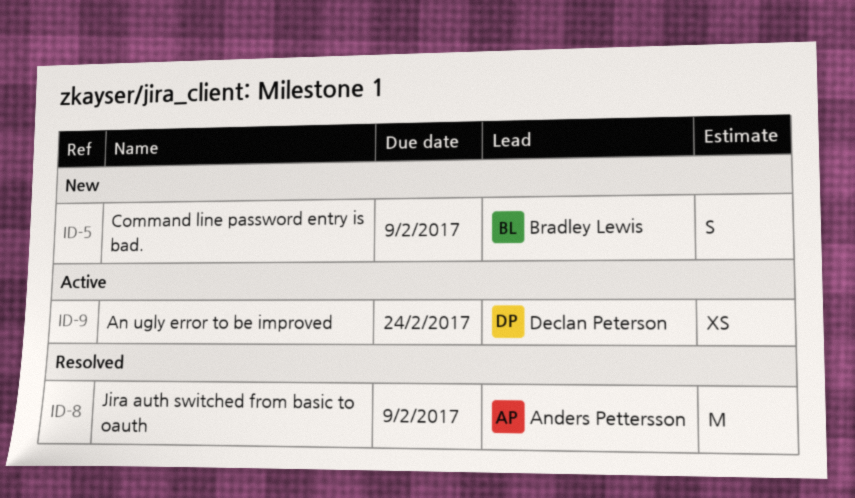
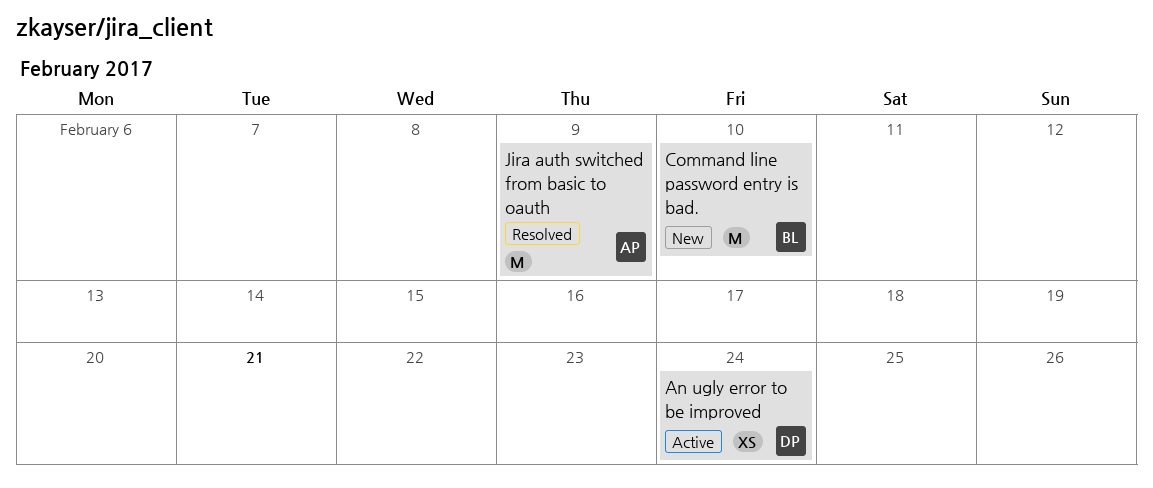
Command line password entry is bad., estimate: S -> M
Command line password entry is bad., due: Feb 9 -> Feb 10

